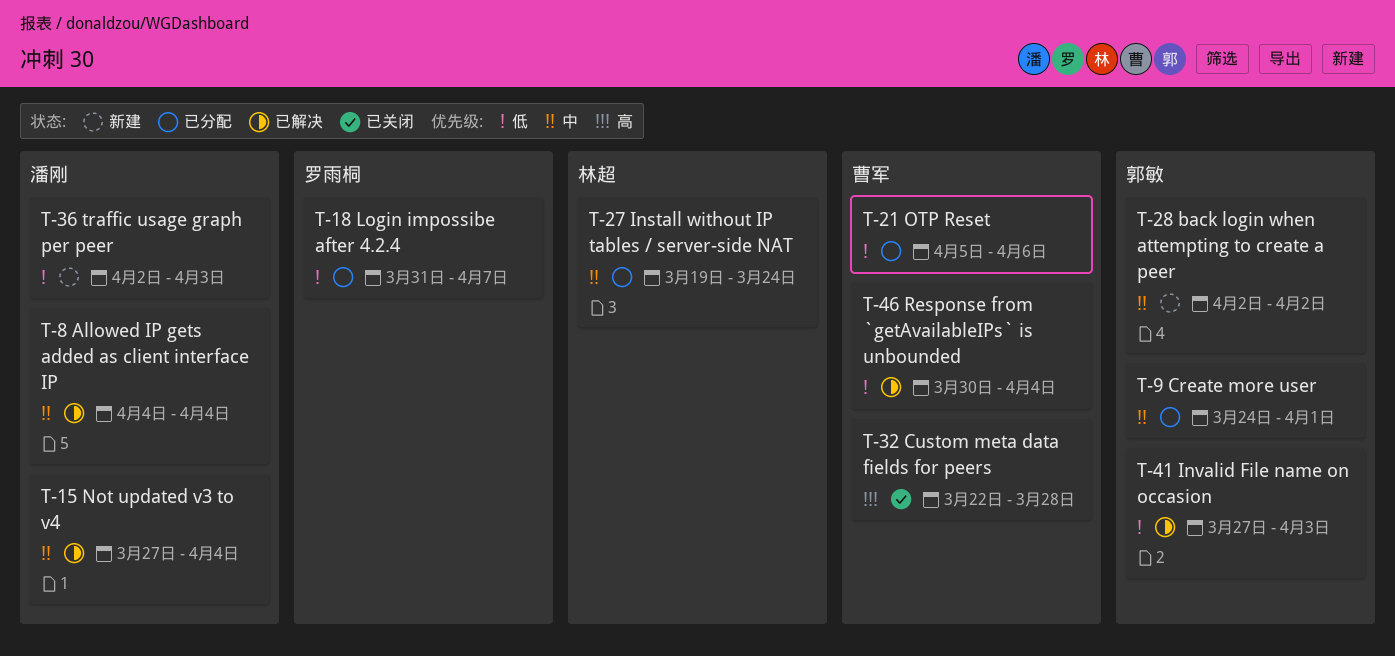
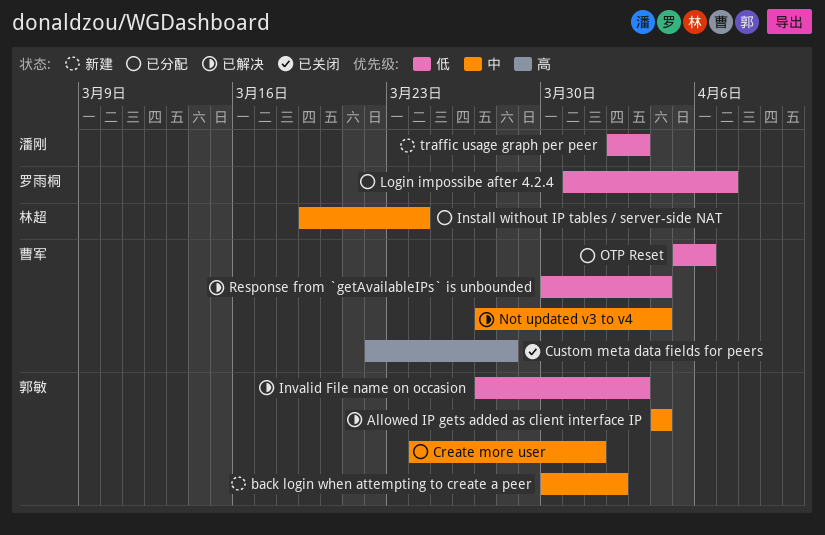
Allowed IP gets added as client interface IP, owner: 潘刚 -> 郭敏
back login when attempting to create a peer, start: Apr 2 -> Mar 30
Not updated v3 to v4, owner: 潘刚 -> 曹军

